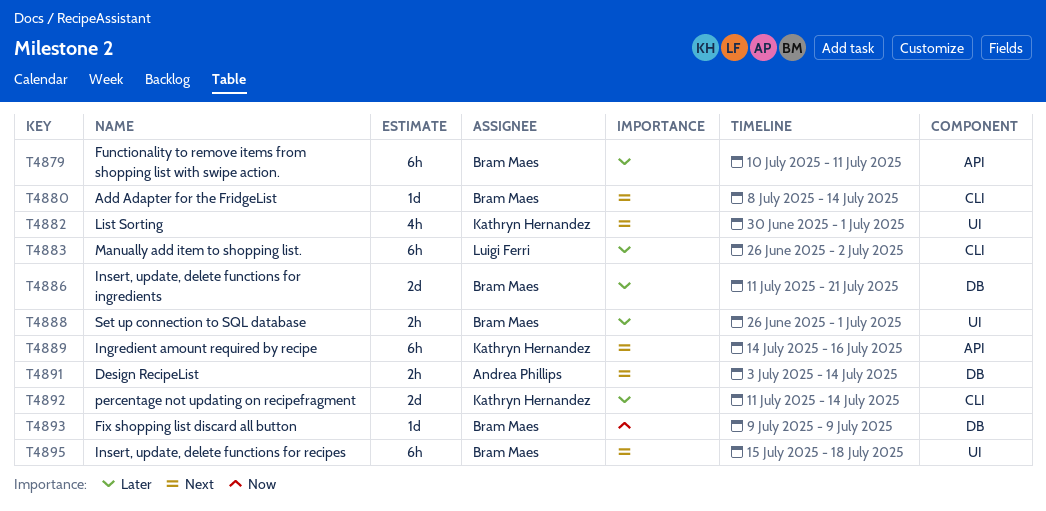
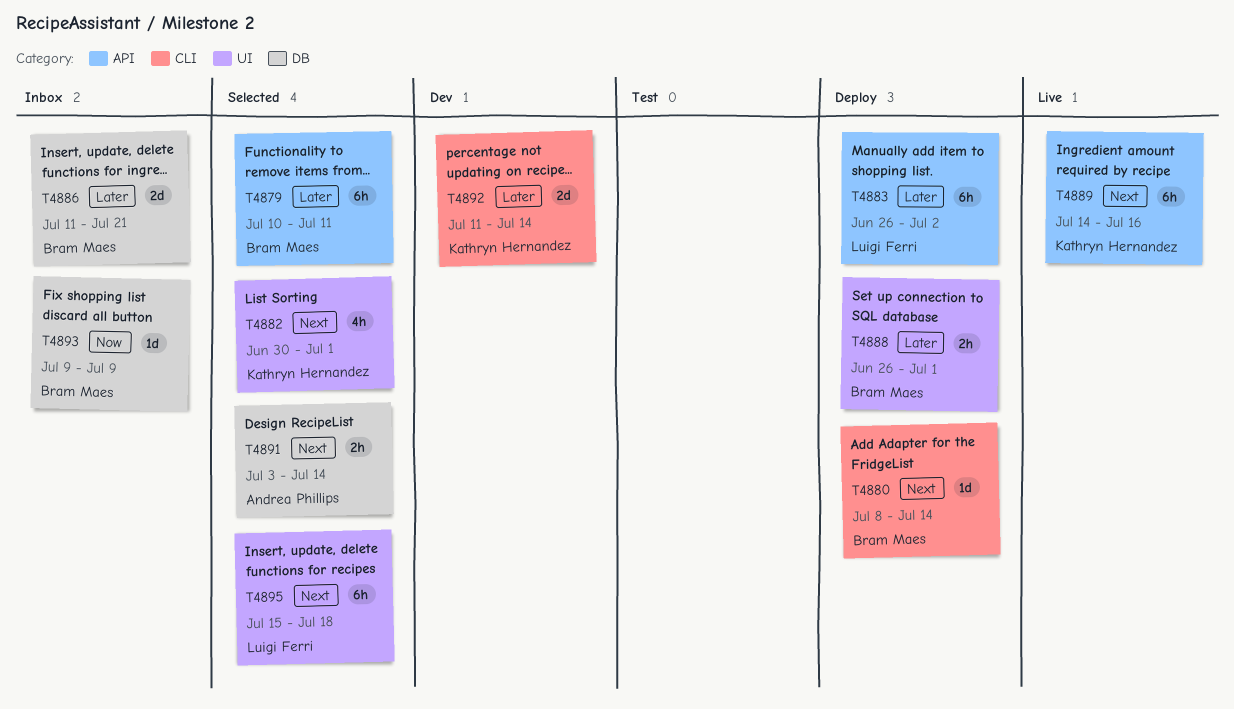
T4883, label: CLI -> API
T4895, owner: Bram Maes -> Luigi Ferri

